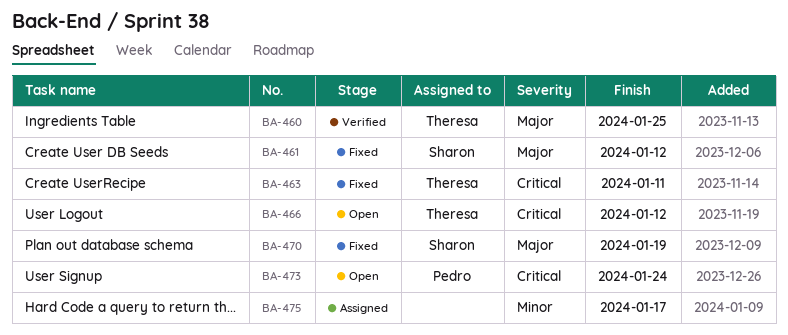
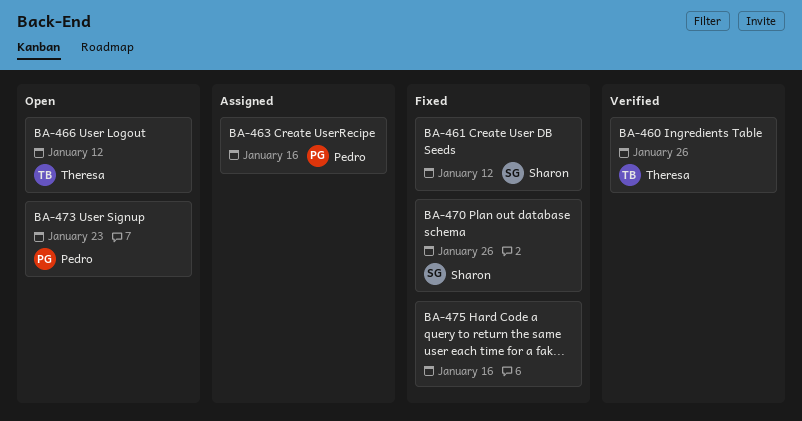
BA-460, due: Jan 25 -> Jan 26
BA-463, status: Fixed -> Assigned
BA-463, owner: Theresa -> Pedro
BA-463, due: Jan 11 -> Jan 16
BA-470, due: Jan 19 -> Jan 26
BA-473, due: Jan 24 -> Jan 23
BA-475, status: Assigned -> Fixed
BA-475, due: Jan 17 -> Jan 16

